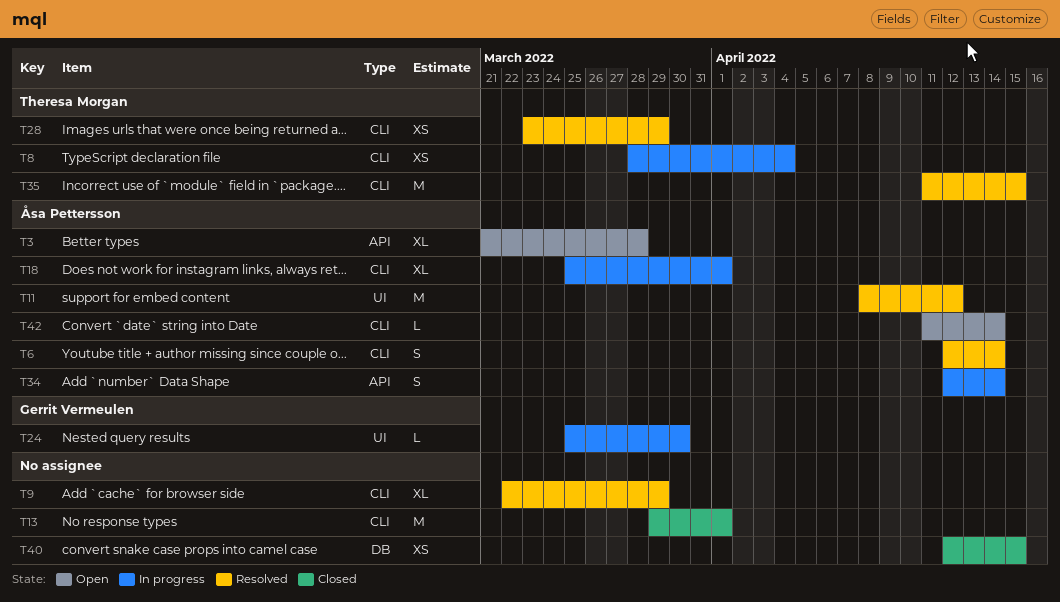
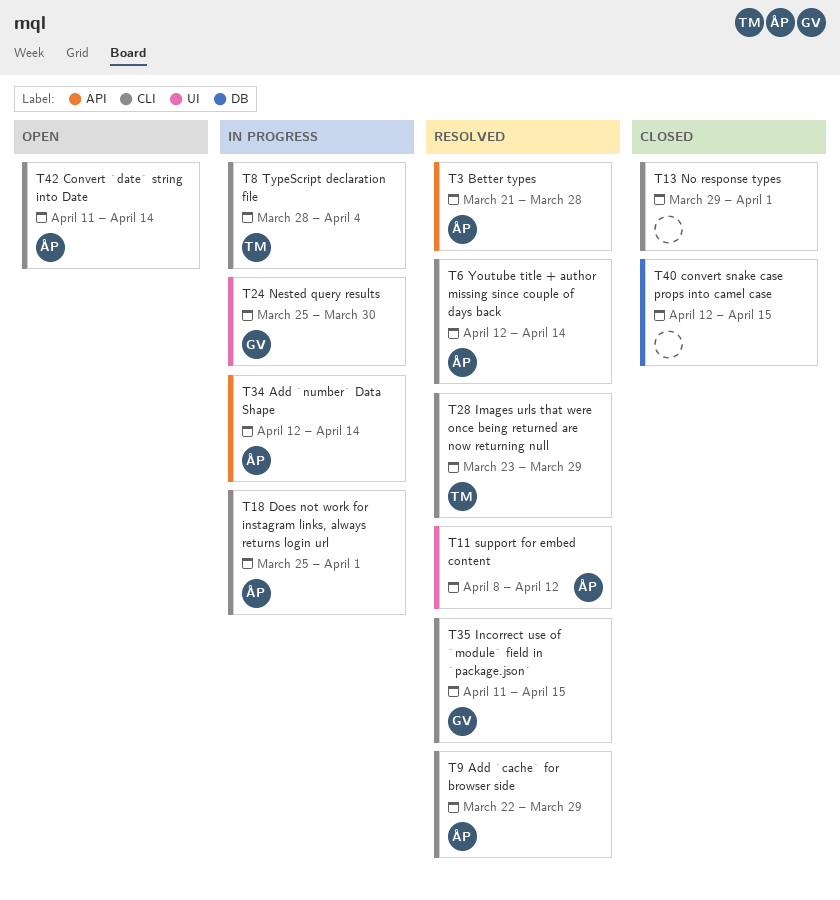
T3, status: Open -> Resolved
T9, owner: none -> Åsa Pettersson
T35, owner: Theresa Morgan -> Gerrit Vermeulen

